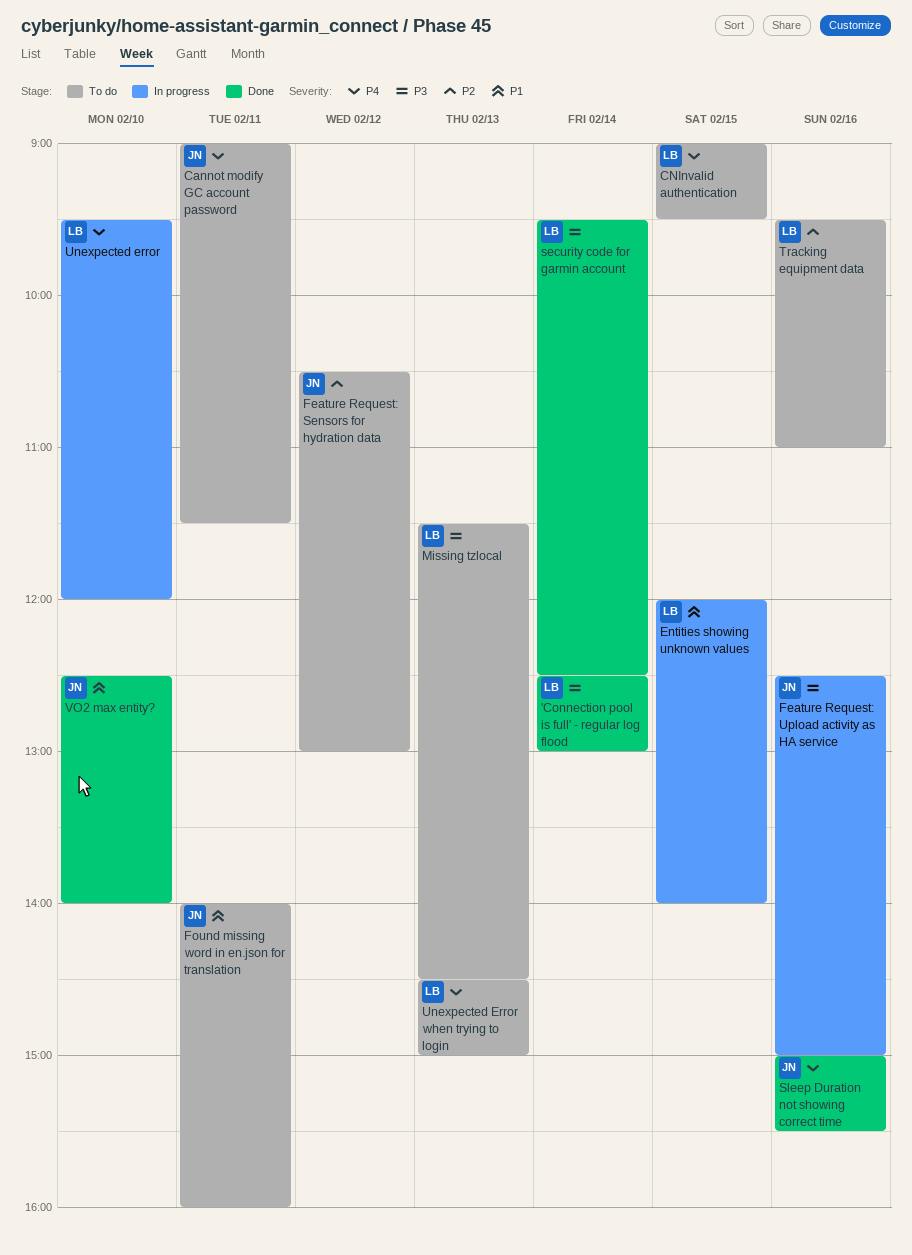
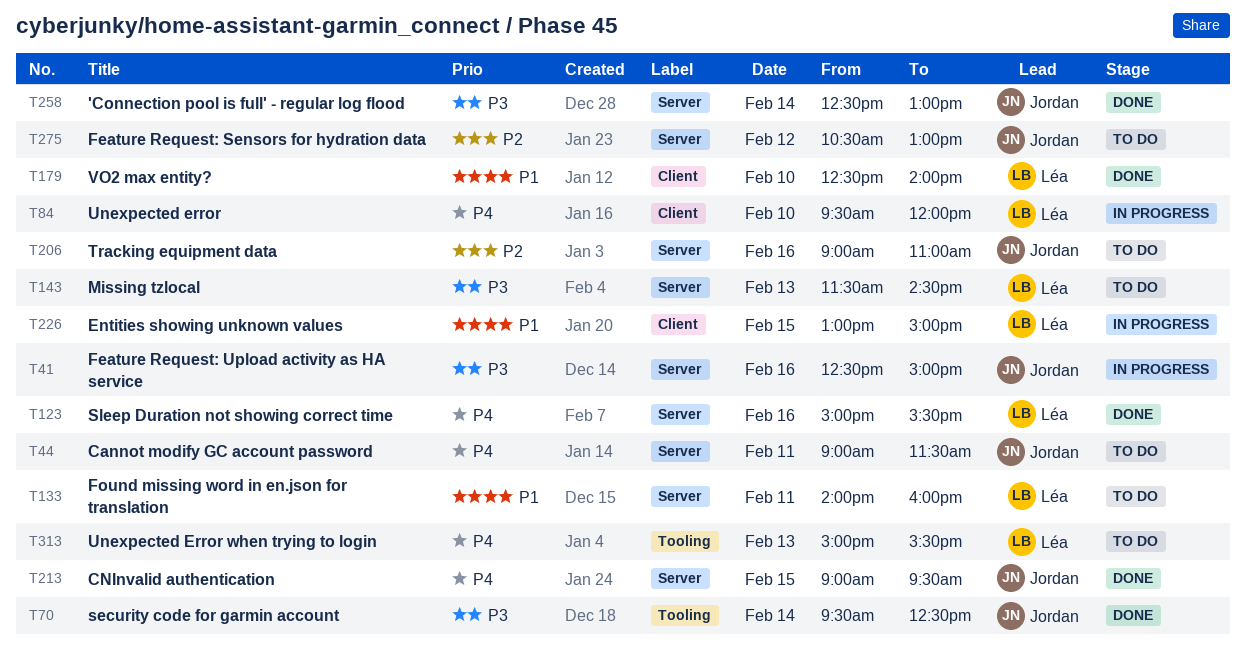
'Connection pool is full' - regular log flood, owner: Léa -> Jordan
CNInvalid authentication, status: To do -> Done
CNInvalid authentication, owner: Léa -> Jordan
Entities showing unknown values, begins: 12:00 -> 13:00
Entities showing unknown values, ends: 14:00 -> 15:00
Found missing word in en.json for translation, owner: Jordan -> Léa
security code for garmin account, owner: Léa -> Jordan
Sleep Duration not showing correct time, owner: Jordan -> Léa
Tracking equipment data, owner: Léa -> Jordan
Tracking equipment data, begins: 09:30 -> 09:00
Unexpected Error when trying to login, begins: 14:30 -> 15:00
Unexpected Error when trying to login, ends: 15:00 -> 15:30
VO2 max entity?, owner: Jordan -> Léa

